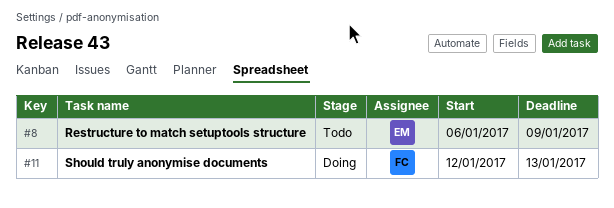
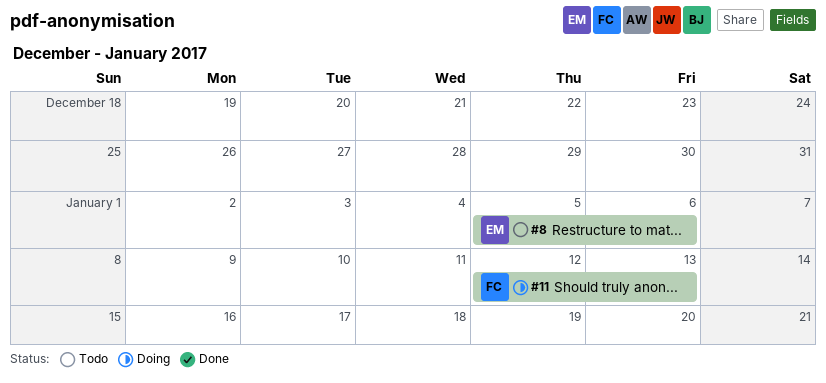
#8, start: Jan 6 -> Jan 5
#8, due: Jan 9 -> Jan 6

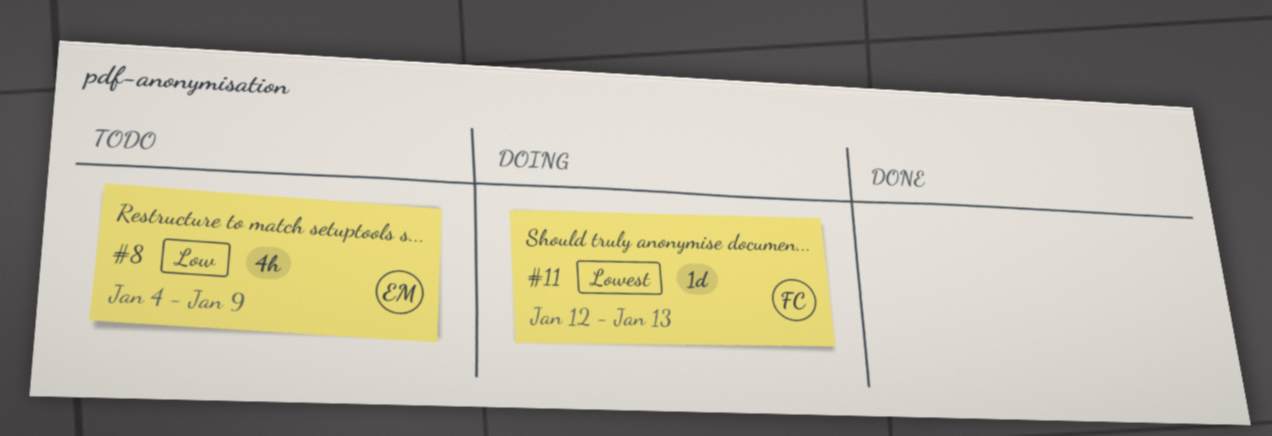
#8, start: Jan 5 -> Jan 4
#8, due: Jan 6 -> Jan 9

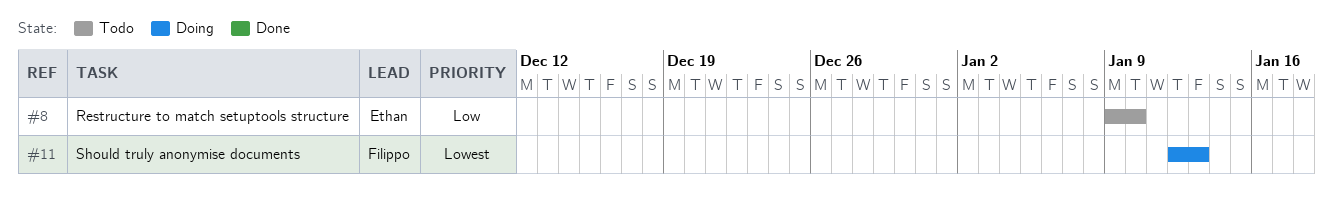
#8, start: Jan 4 -> Jan 9
#8, due: Jan 9 -> Jan 10

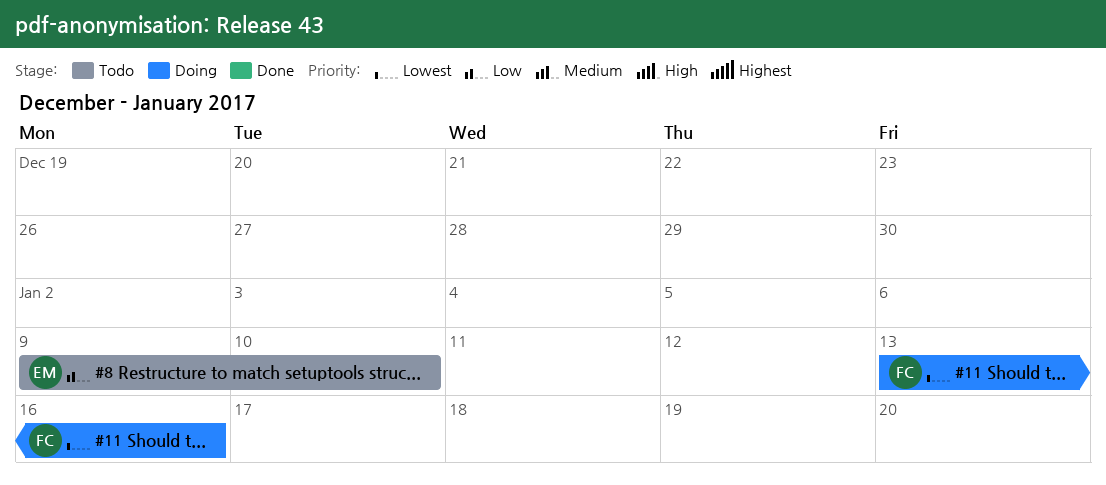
#11, start: Jan 12 -> Jan 13
#11, due: Jan 13 -> Jan 16

